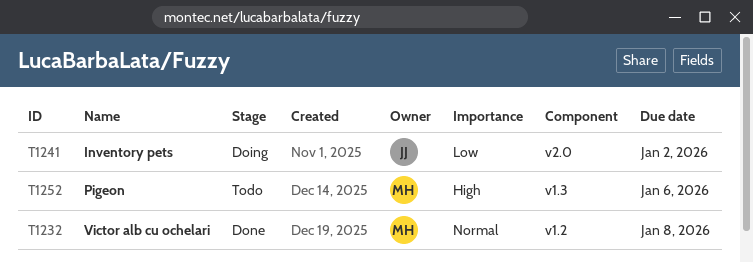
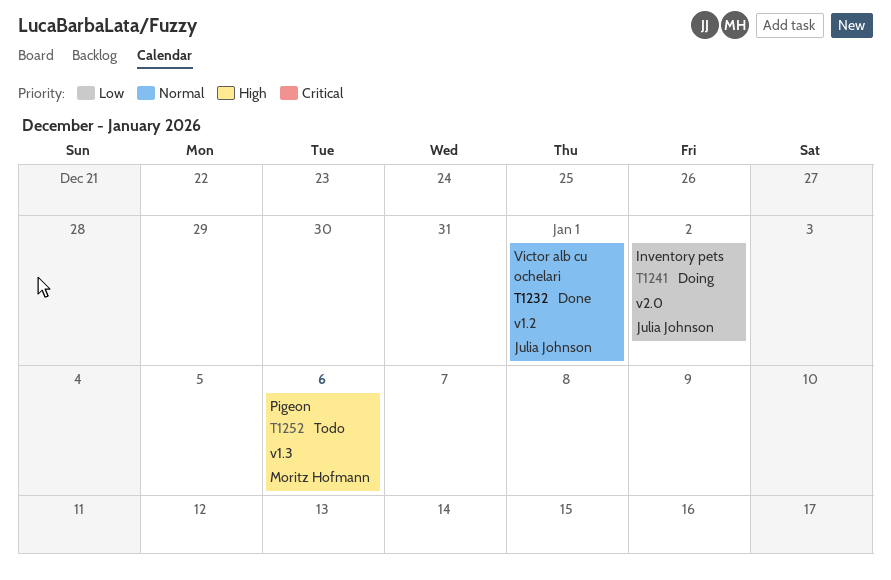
T1232, owner: Moritz Hofmann -> Julia Johnson
T1232, due: Jan 8 -> Jan 1

